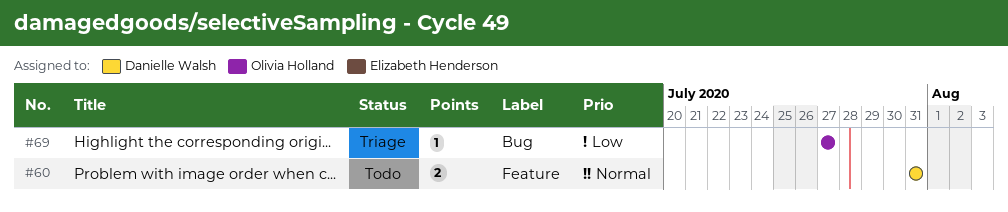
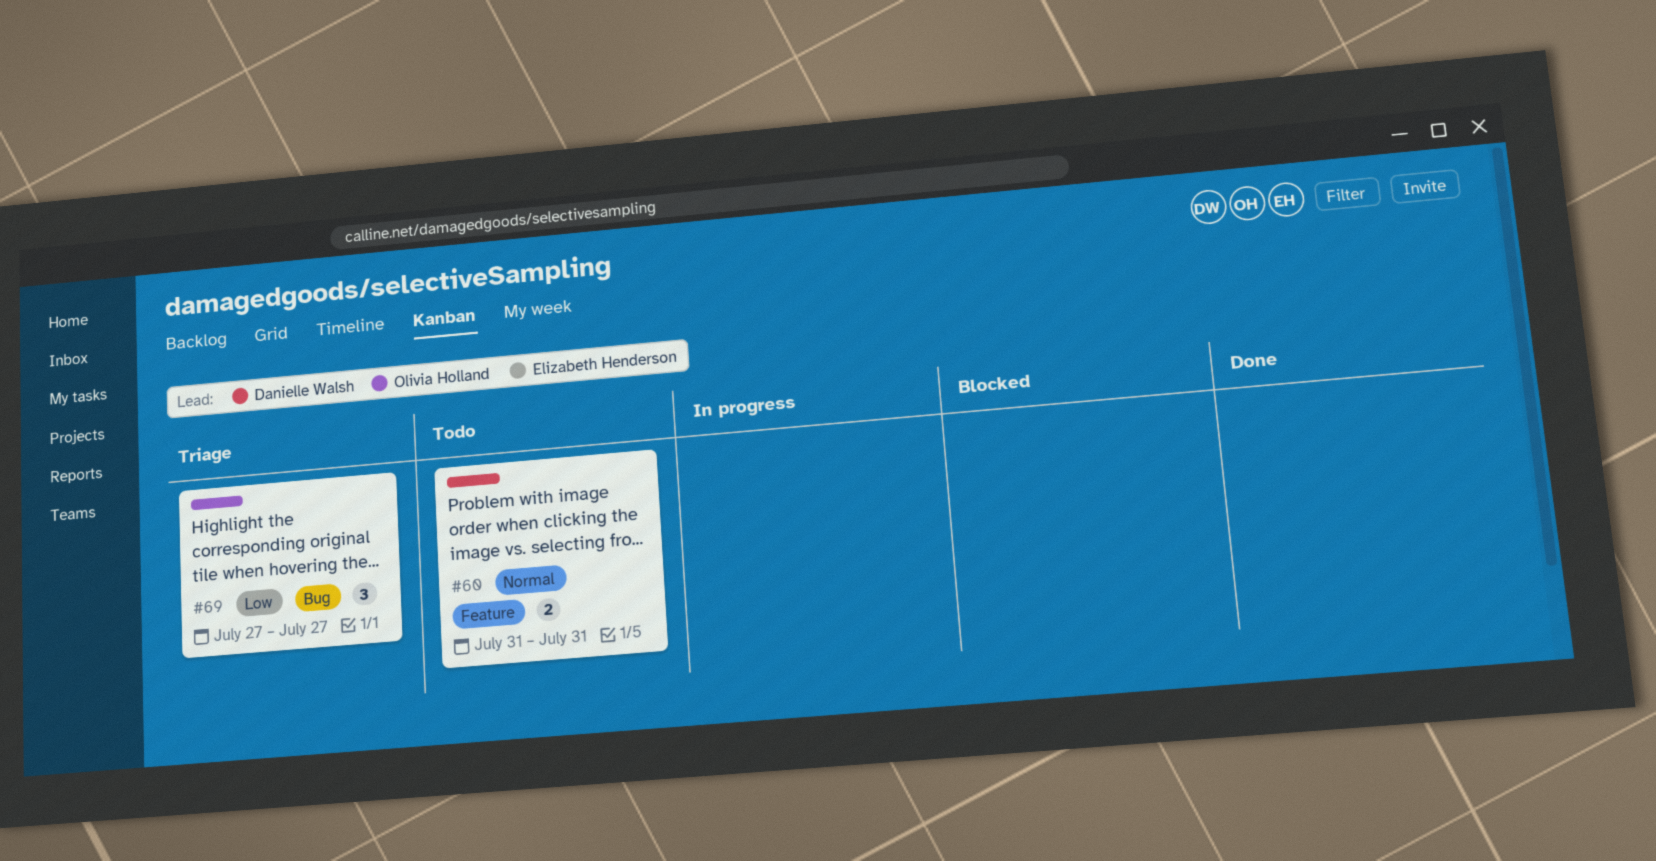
#69, estimate: 1 -> 3

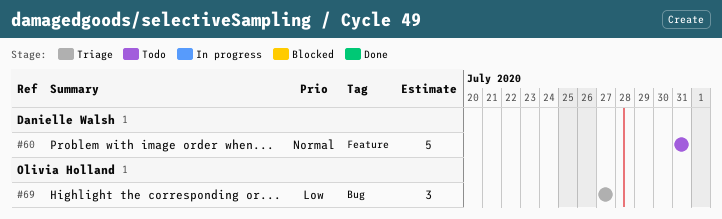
#60, estimate: 2 -> 5

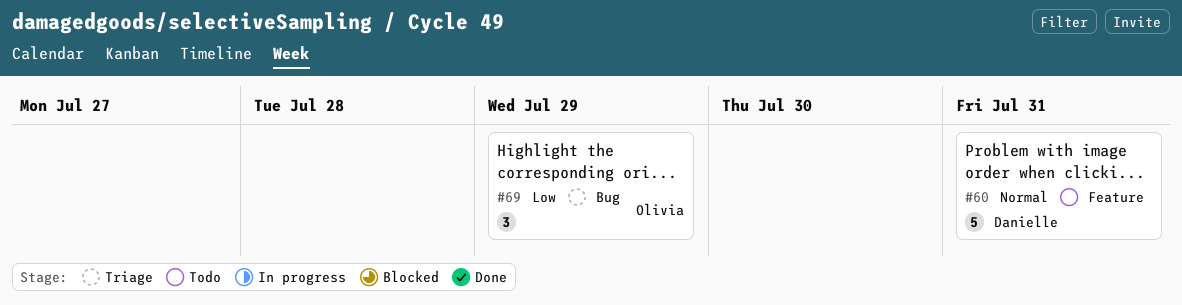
#69, due: Jul 27 -> Jul 29

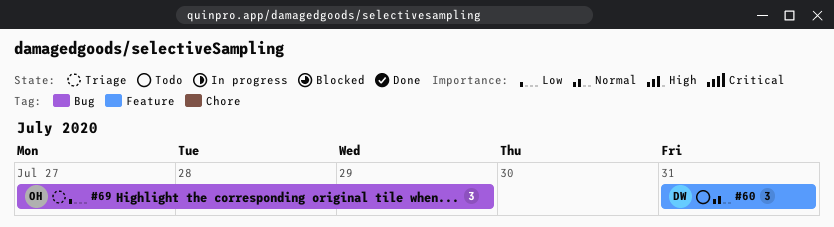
#60, estimate: 5 -> 3

